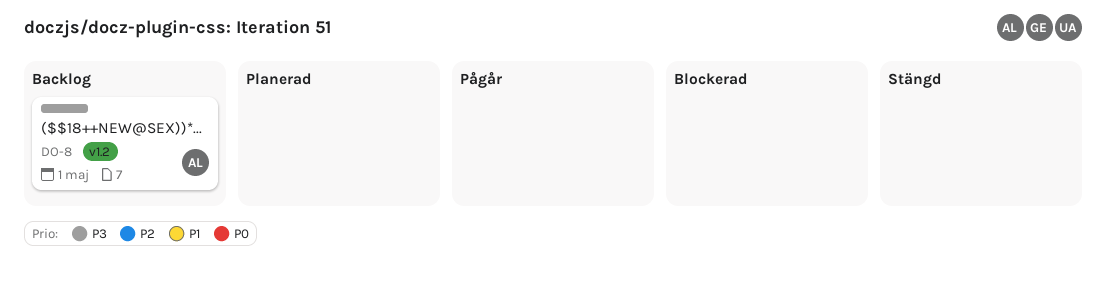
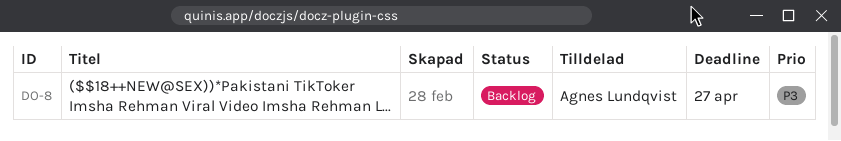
DO-8, due: May 1 -> Apr 27

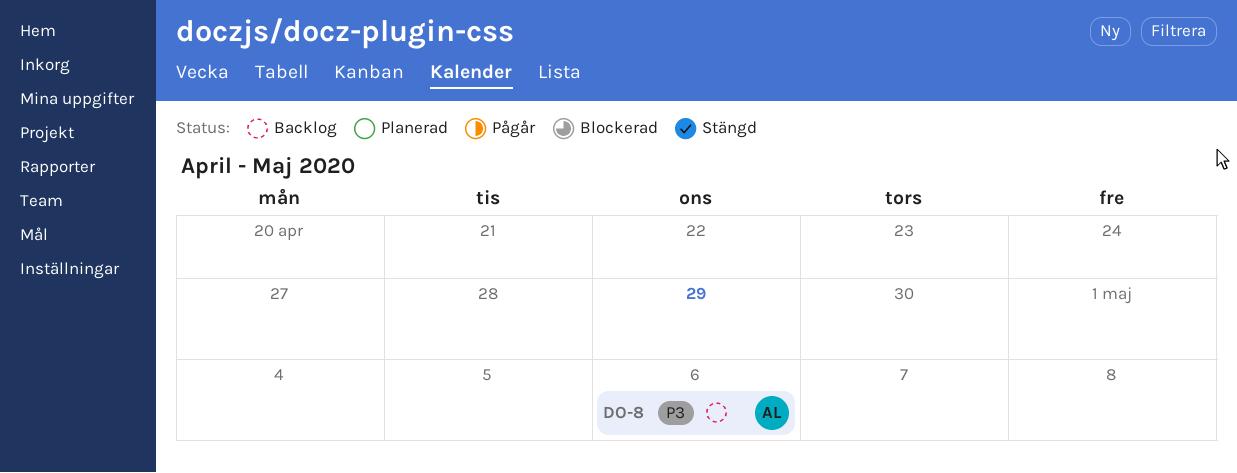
DO-8, due: Apr 27 -> May 6

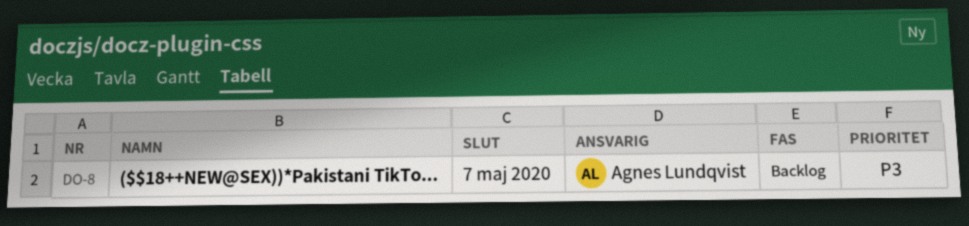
DO-8, due: May 6 -> May 7

